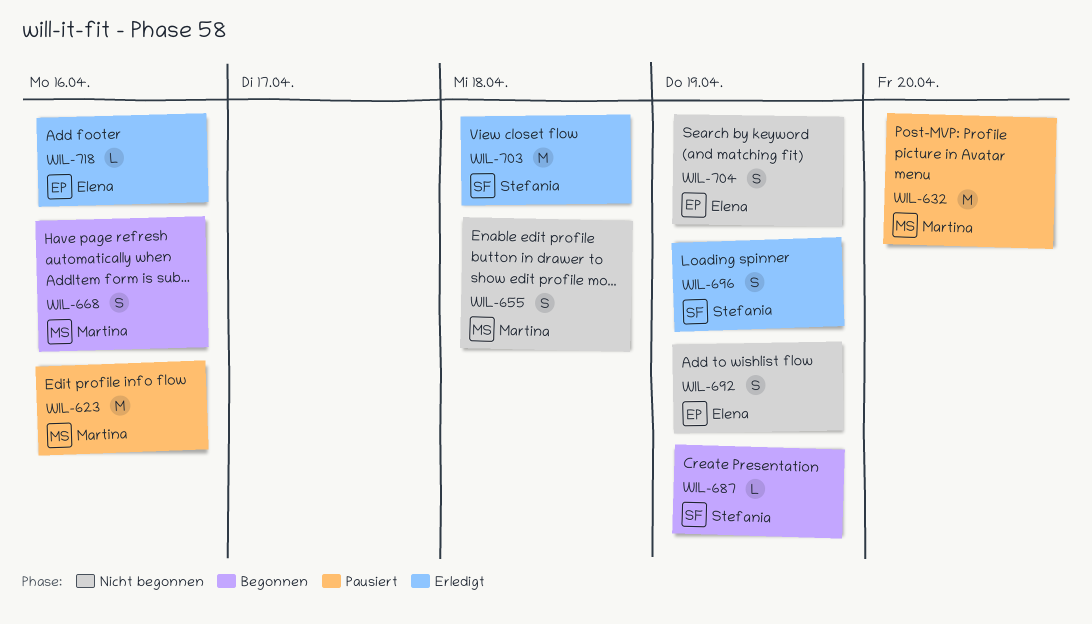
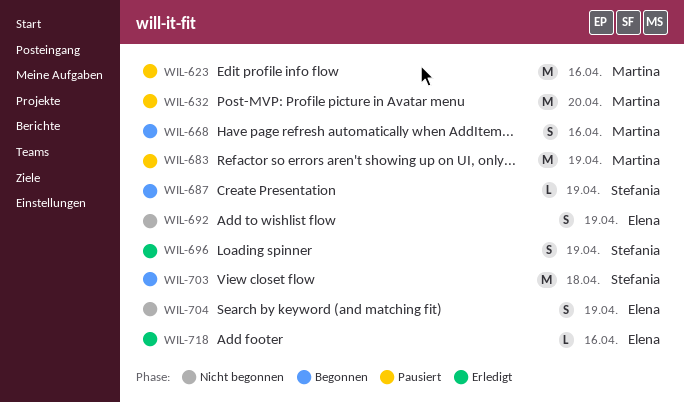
WIL-655: present -> none
WIL-683: none -> present
WIL-703, status: Erledigt -> Begonnen

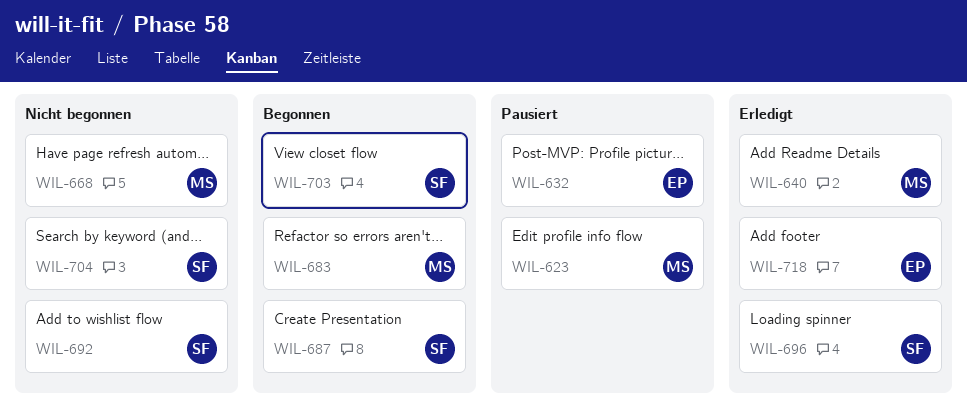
WIL-632, owner: Martina -> Elena
WIL-640: none -> present
WIL-668, status: Begonnen -> Nicht begonnen
WIL-683, status: Pausiert -> Begonnen
WIL-692, owner: Elena -> Stefania
WIL-704, owner: Elena -> Stefania

